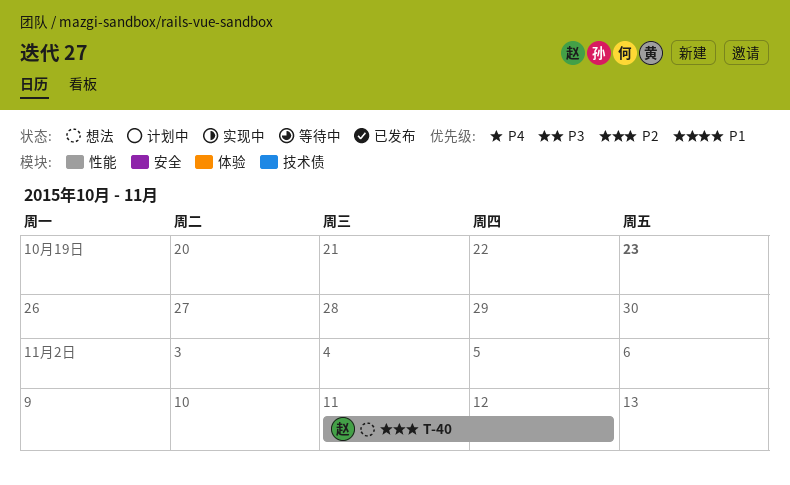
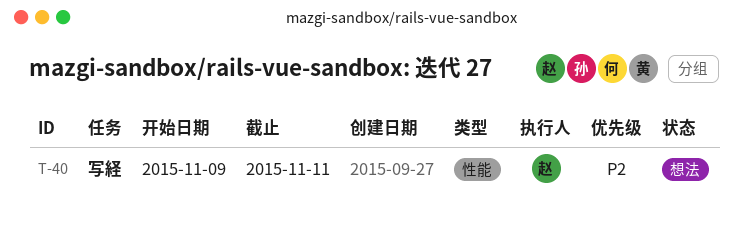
T-40, start: Nov 11 -> Nov 9
T-40, due: Nov 12 -> Nov 11

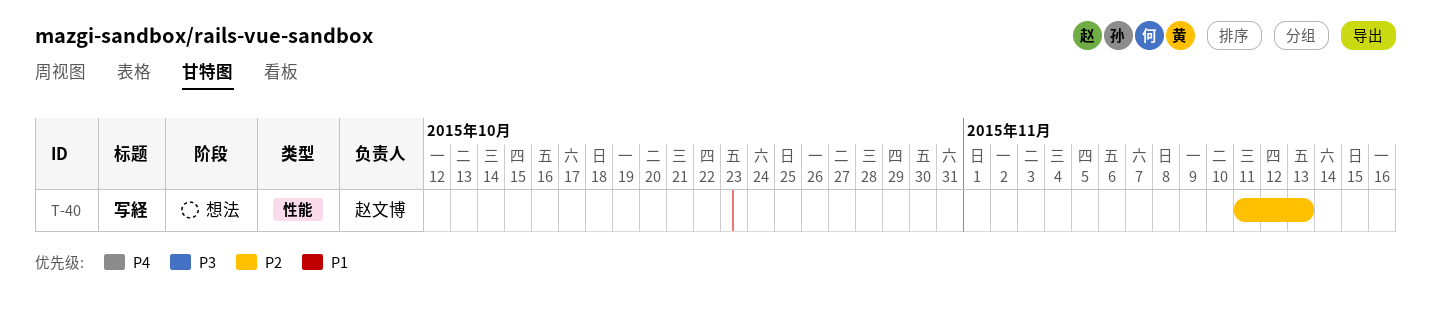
T-40, start: Nov 9 -> Nov 11
T-40, due: Nov 11 -> Nov 13

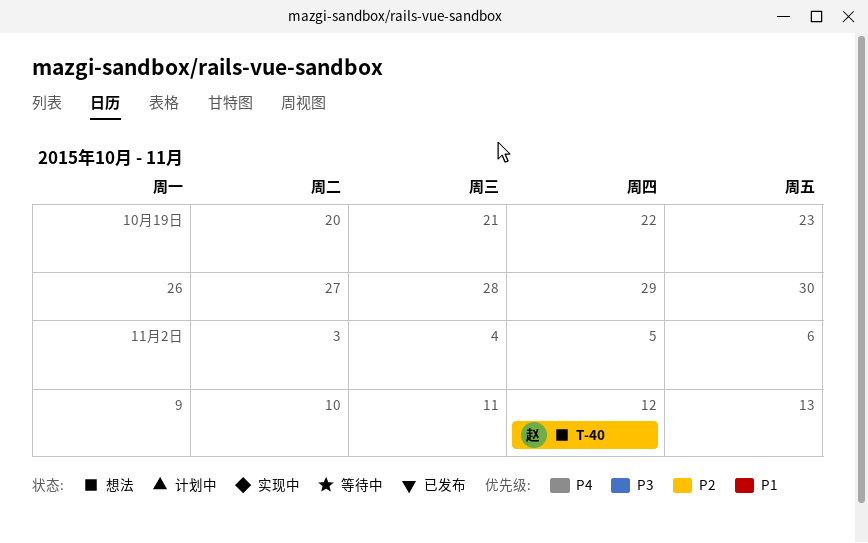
T-40, start: Nov 11 -> Nov 12
T-40, due: Nov 13 -> Nov 12

